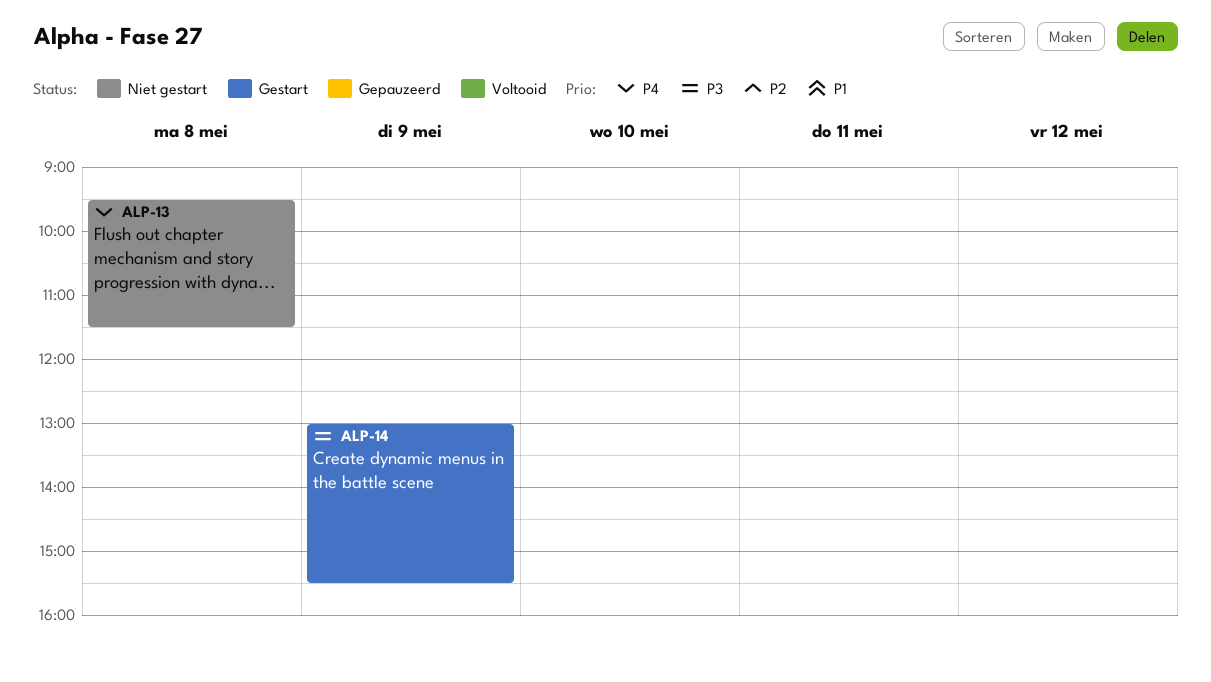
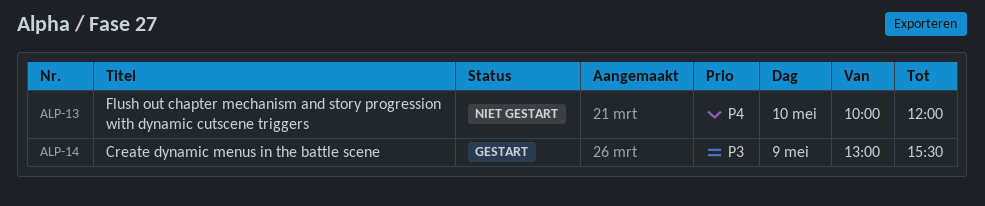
ALP-13, day: May 8 -> May 10
ALP-13, begins: 09:30 -> 10:00
ALP-13, ends: 11:30 -> 12:00

